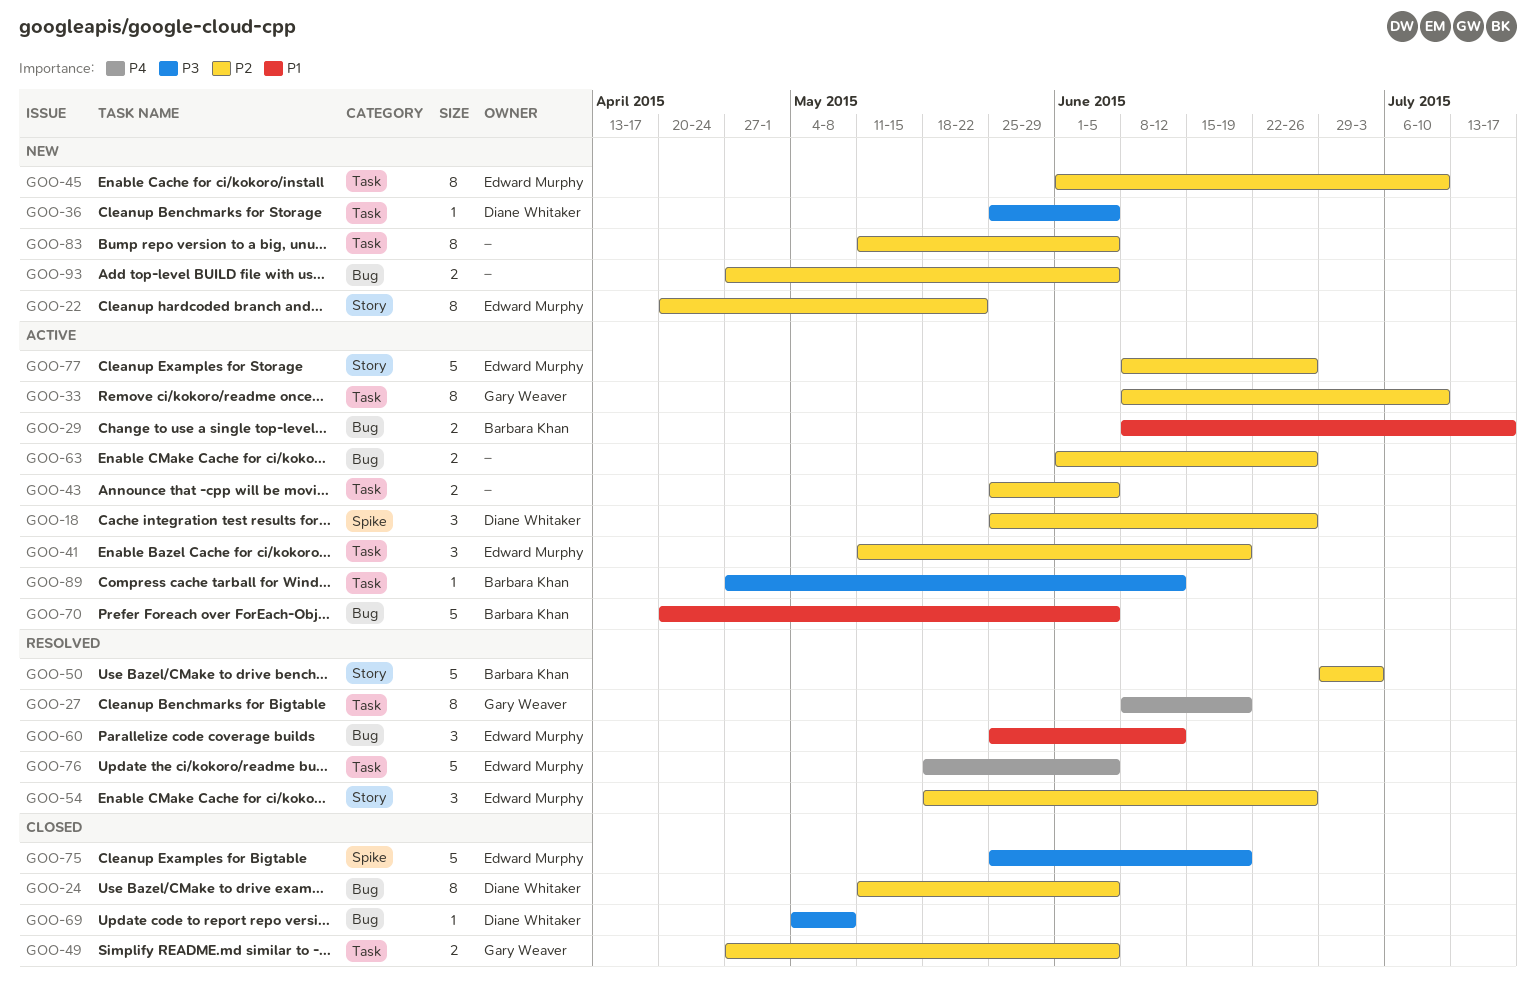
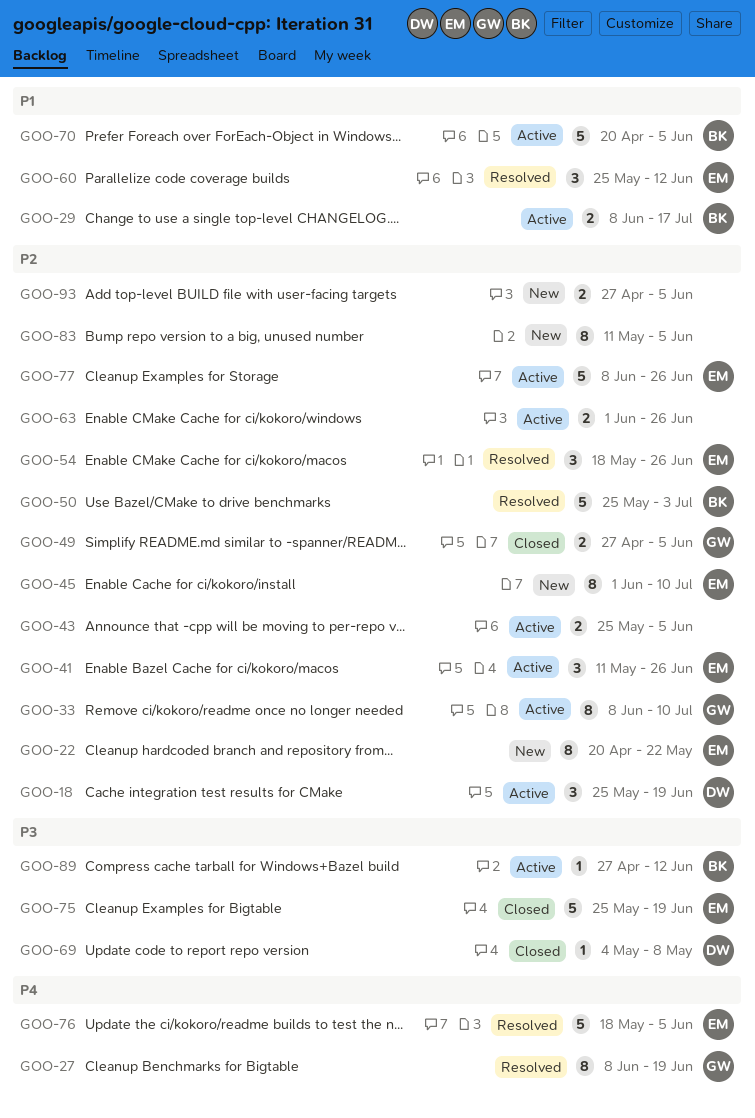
GOO-18, due: Jun 26 -> Jun 19
GOO-24: present -> none
GOO-36: present -> none
GOO-41, due: Jun 19 -> Jun 26
GOO-50, start: Jun 29 -> May 25

